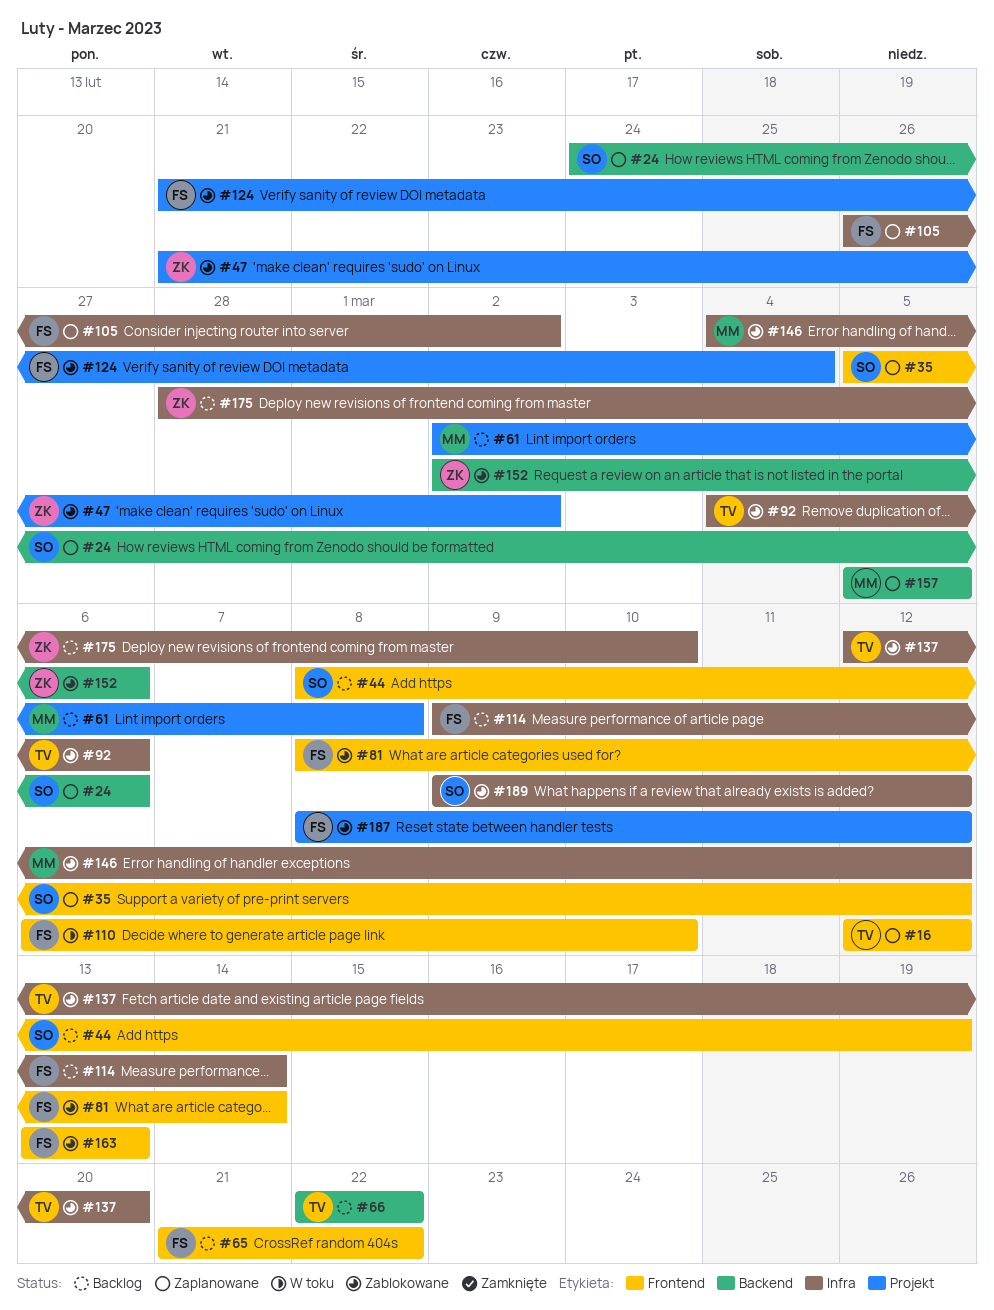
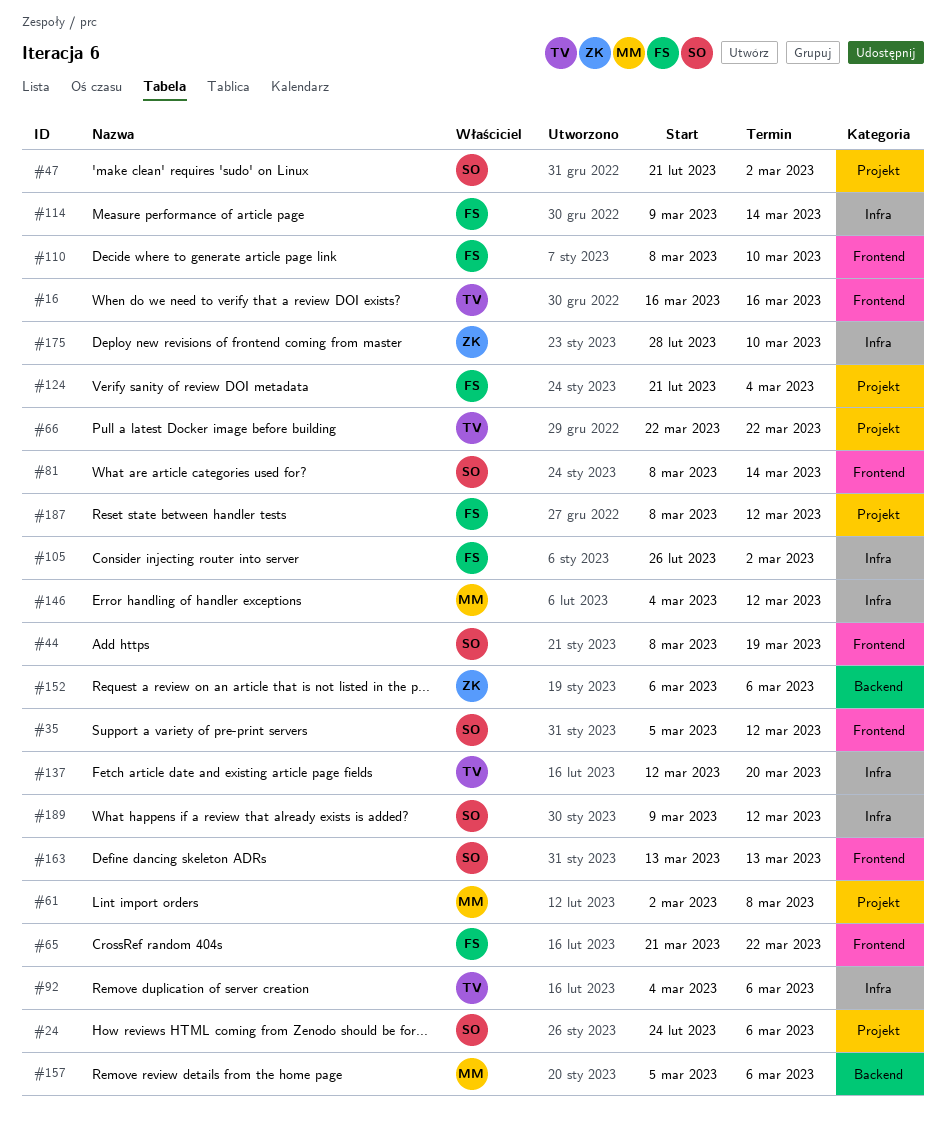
#16, start: Mar 12 -> Mar 16
#16, due: Mar 12 -> Mar 16
#24, label: Backend -> Projekt
#47, owner: ZK -> SO
#66, label: Backend -> Projekt
#81, owner: FS -> SO
#110, start: Mar 6 -> Mar 8
#152, start: Mar 2 -> Mar 6
#157, due: Mar 5 -> Mar 6
#163, owner: FS -> SO

